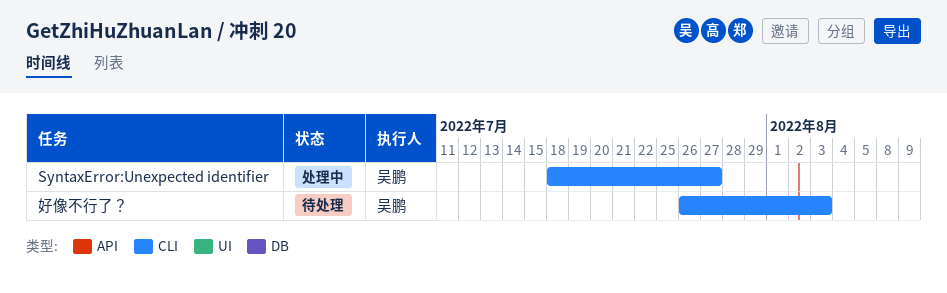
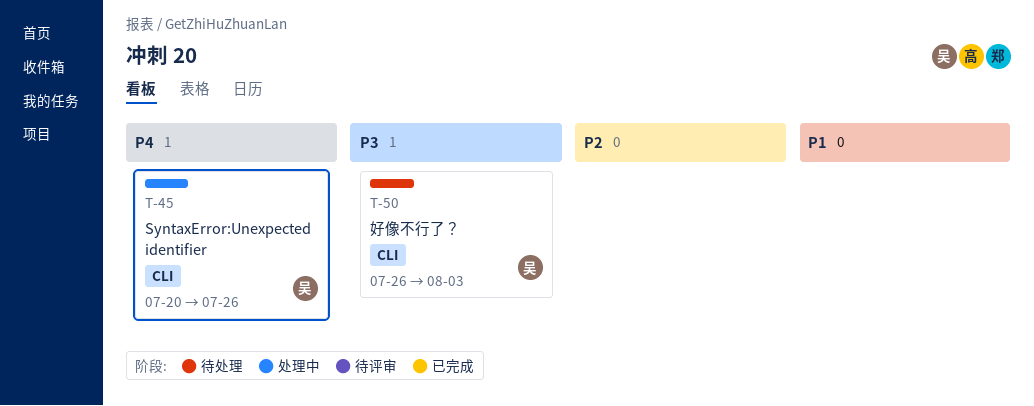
SyntaxError:Unexpected identifier, start: Jul 18 -> Jul 20
SyntaxError:Unexpected identifier, due: Jul 27 -> Jul 26

